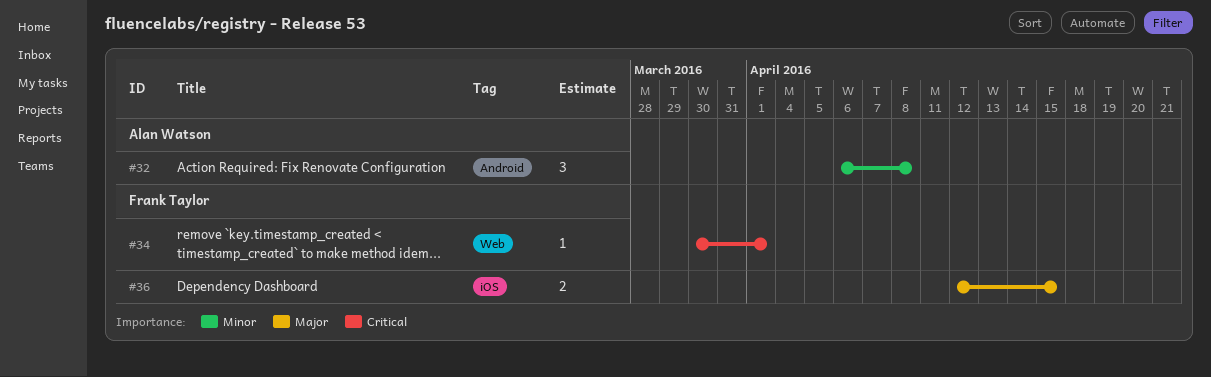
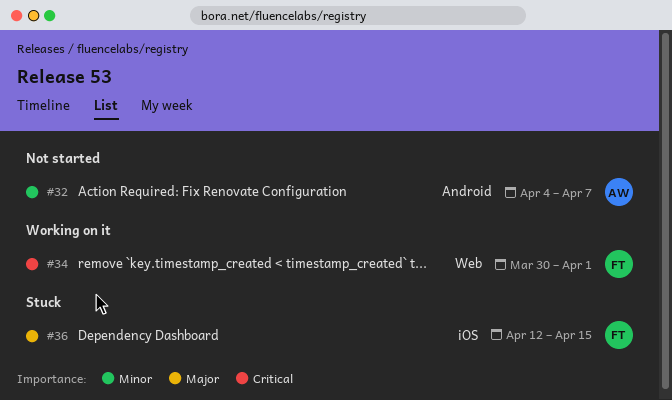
#32, start: Apr 6 -> Apr 4
#32, due: Apr 8 -> Apr 7

